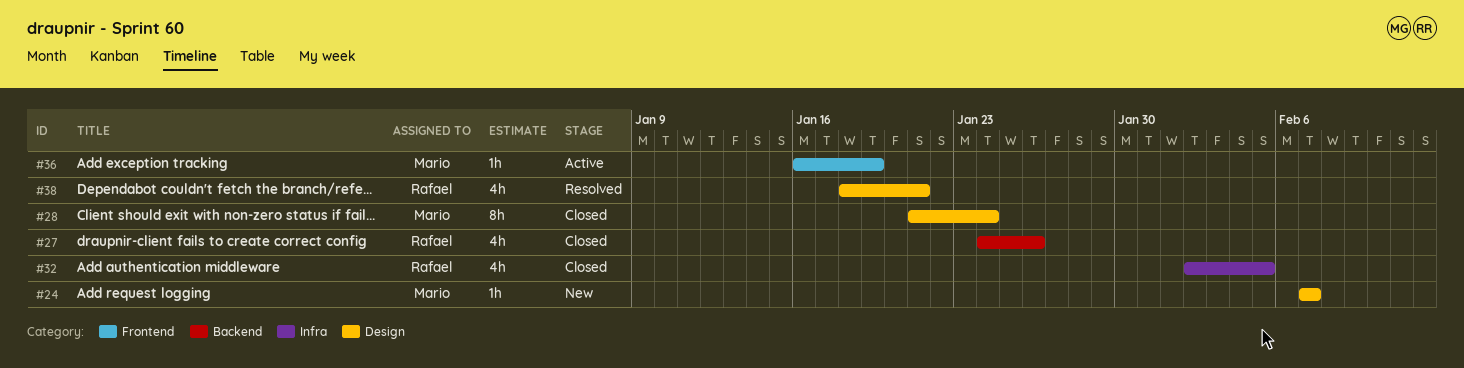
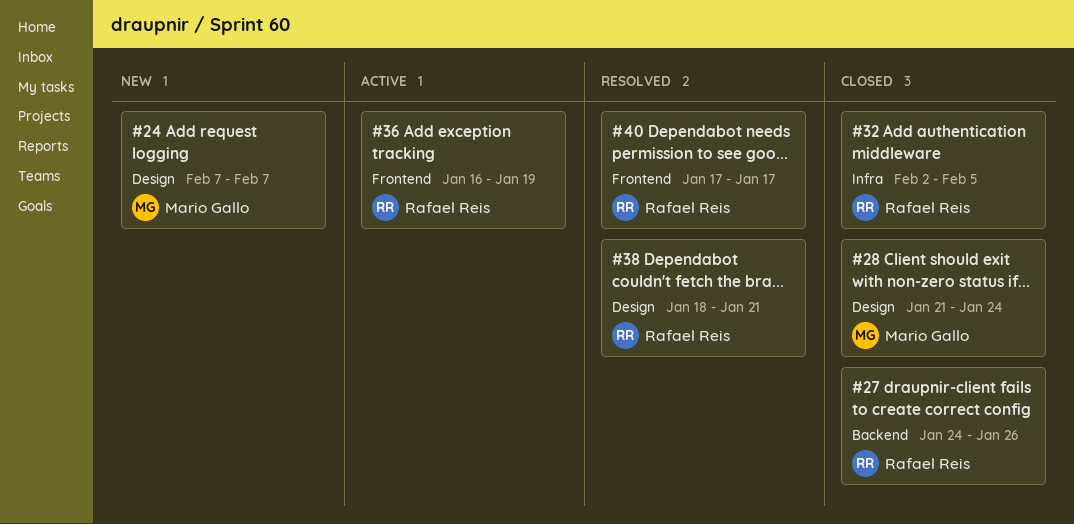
#36, owner: Mario Gallo -> Rafael Reis
#40: none -> present

